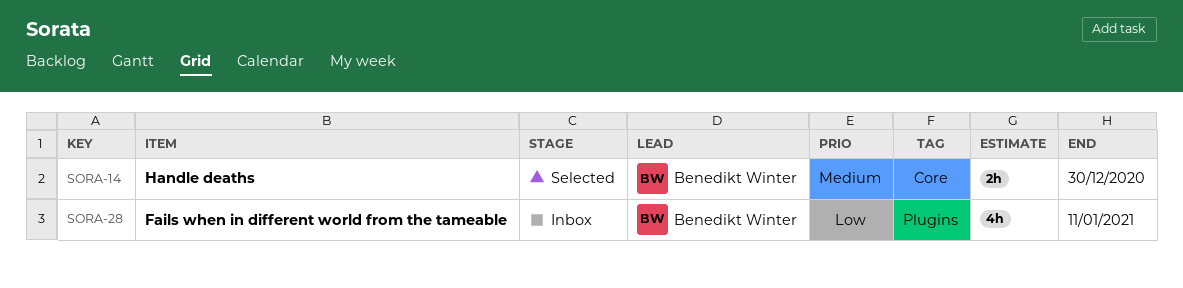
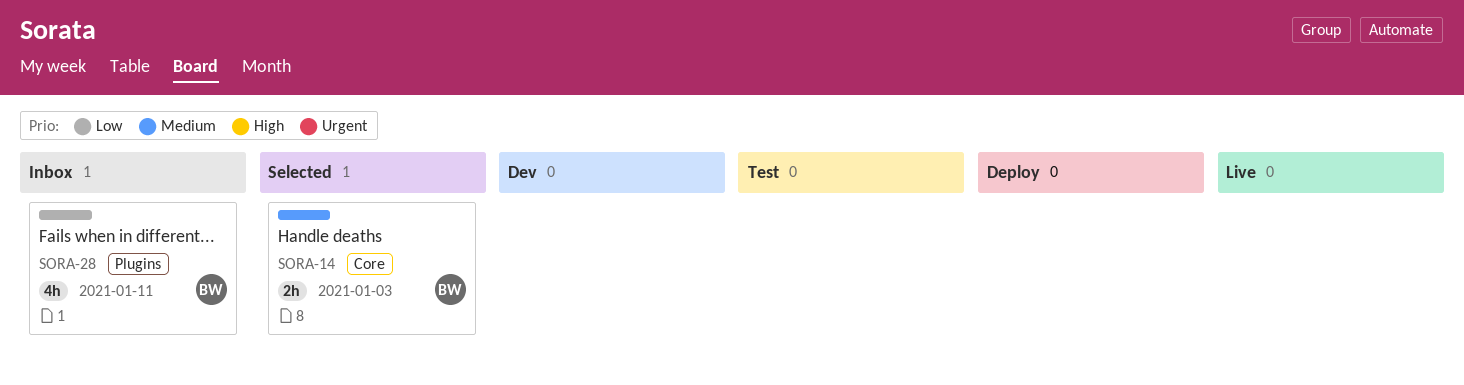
SORA-14, due: Dec 30 -> Jan 3

